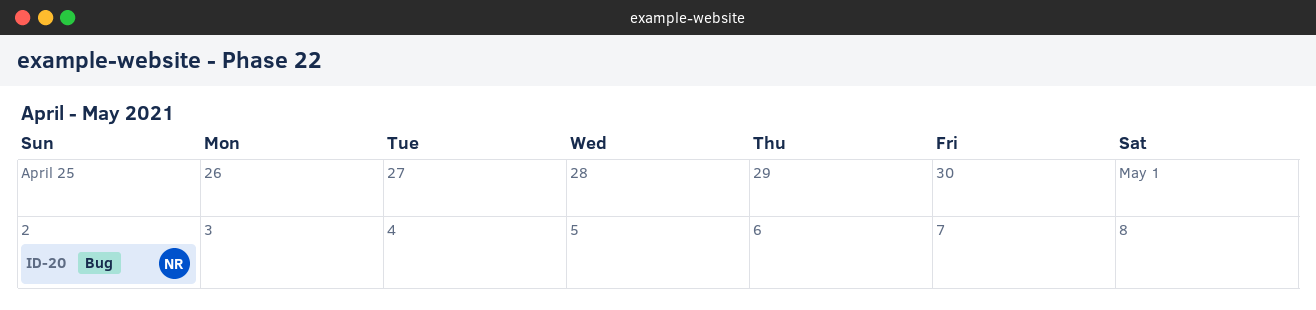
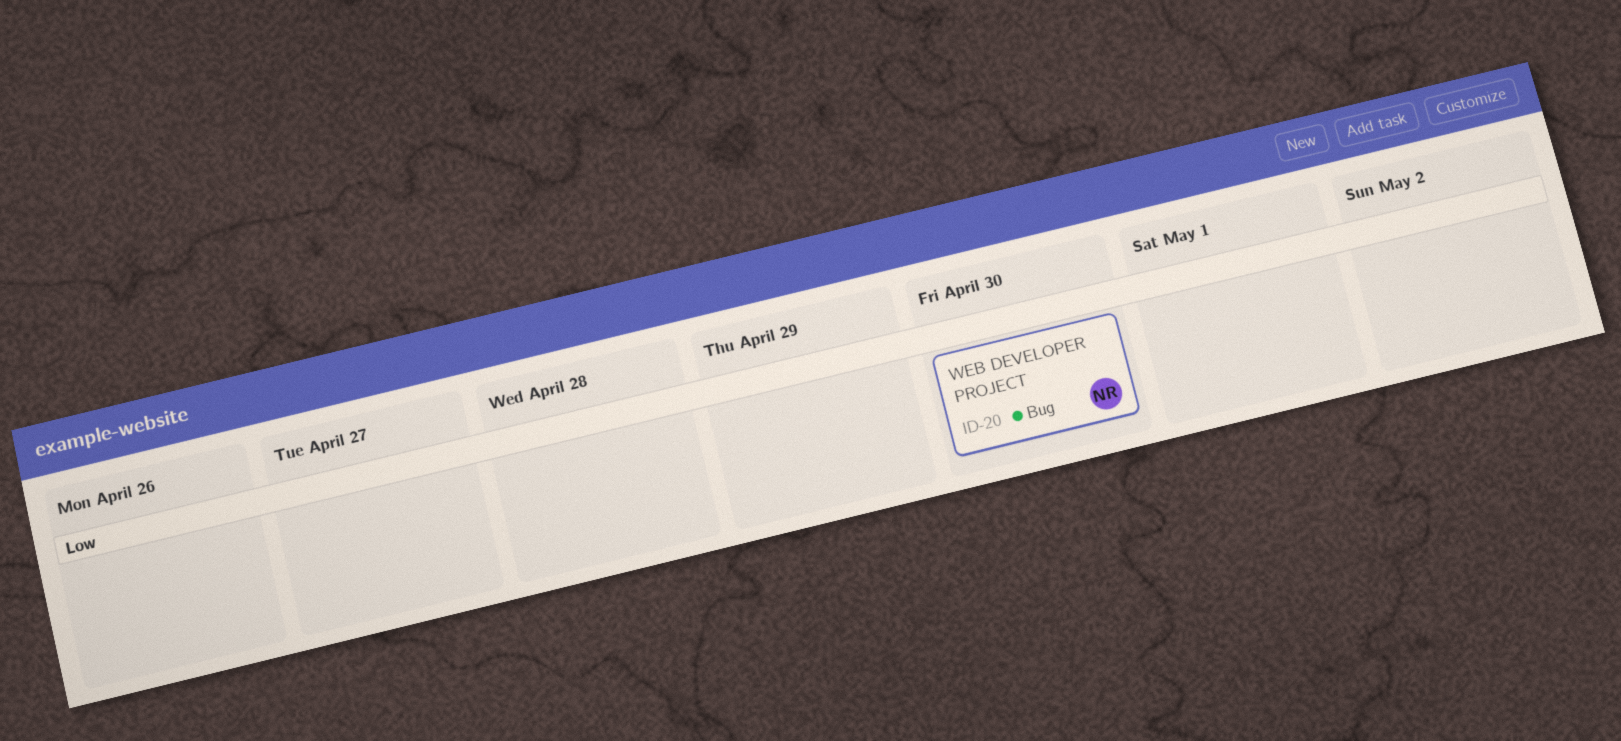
ID-20, due: May 2 -> Apr 30

